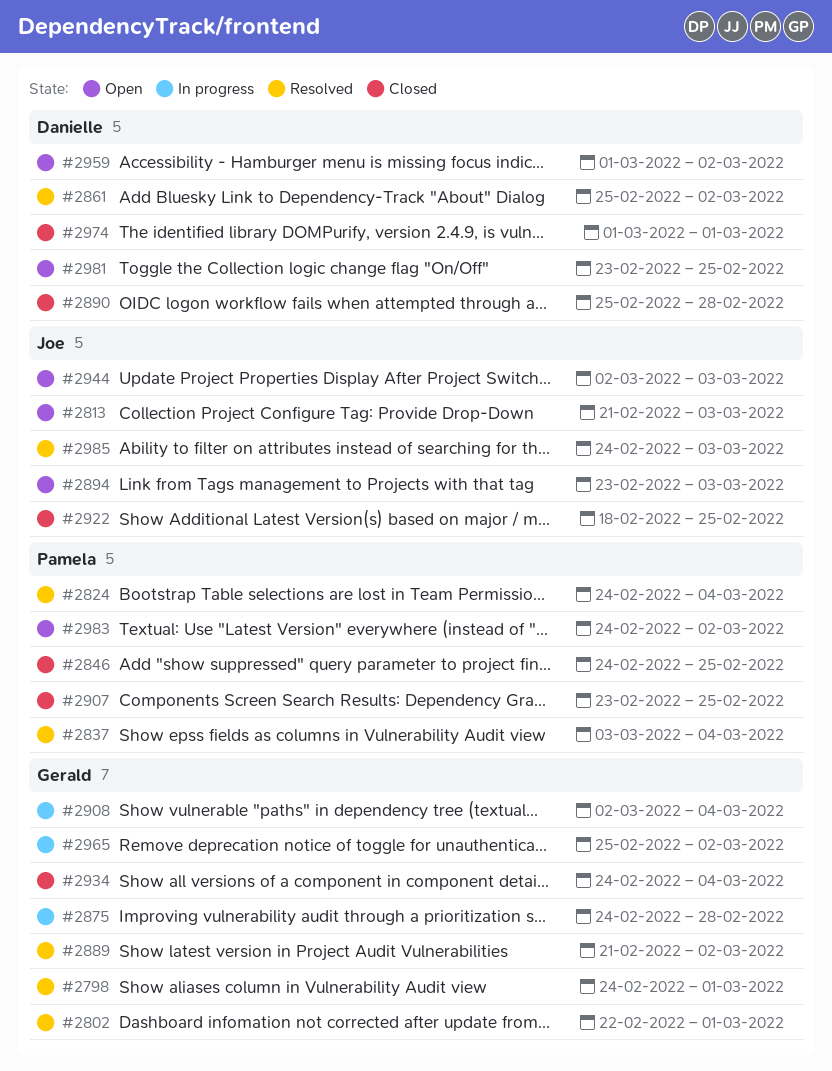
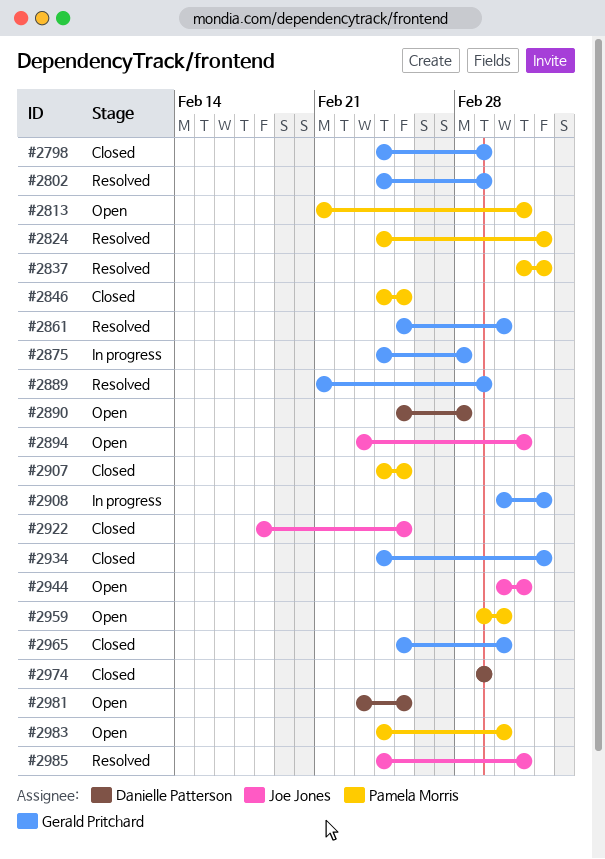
#2798, status: Resolved -> Closed
#2802, start: Feb 22 -> Feb 24
#2813, owner: Joe Jones -> Pamela Morris
#2861, owner: Danielle Patterson -> Gerald Pritchard
#2889, due: Mar 2 -> Mar 1
#2890, status: Closed -> Open
#2907, start: Feb 23 -> Feb 24
#2959, owner: Danielle Patterson -> Pamela Morris
#2965, status: In progress -> Closed

